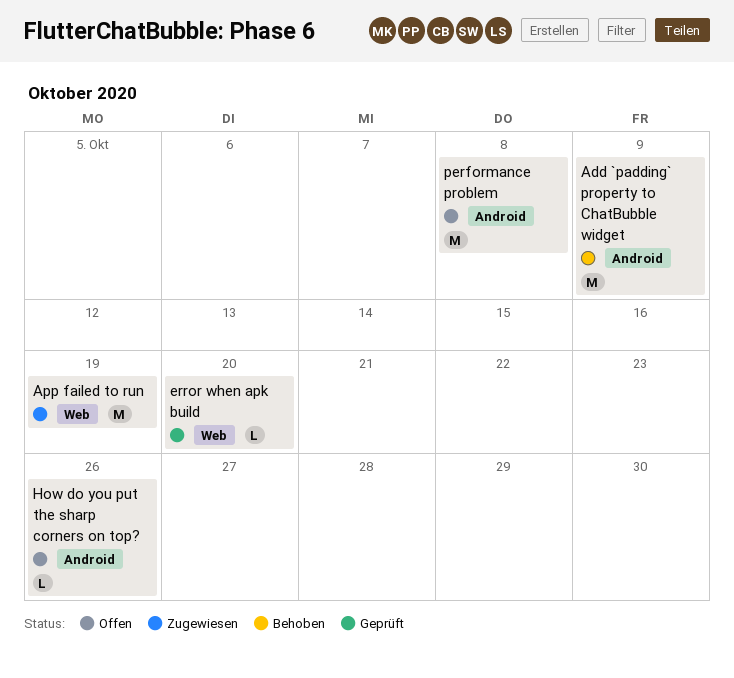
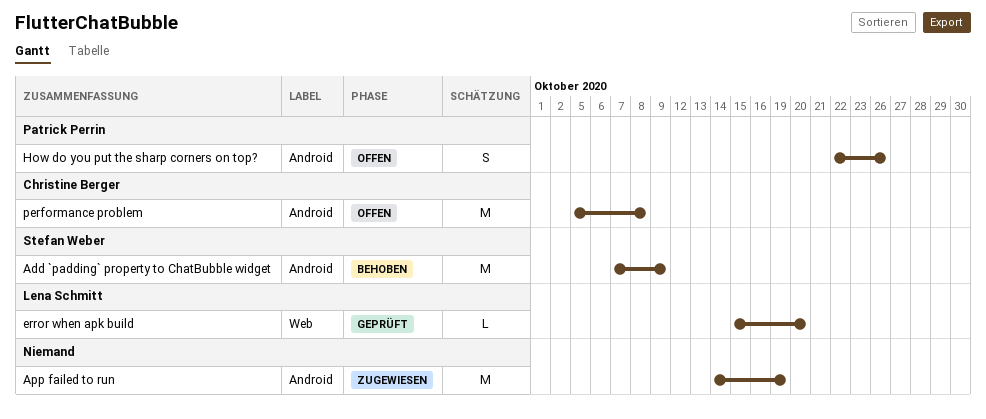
App failed to run, label: Web -> Android
How do you put the sharp corners on top?, estimate: L -> S

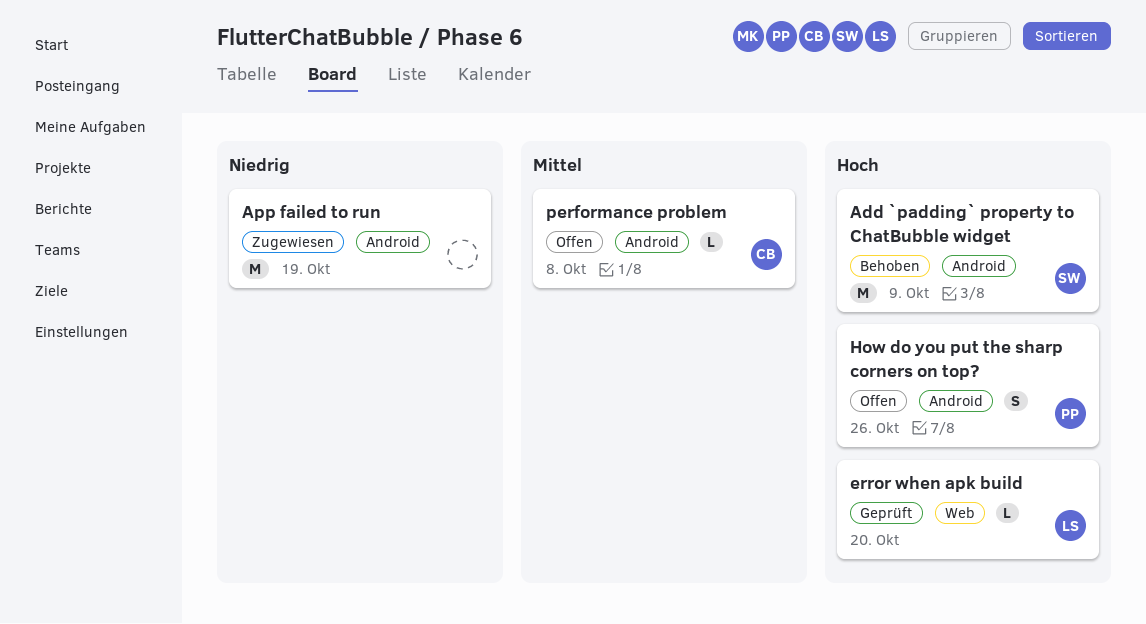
performance problem, estimate: M -> L

